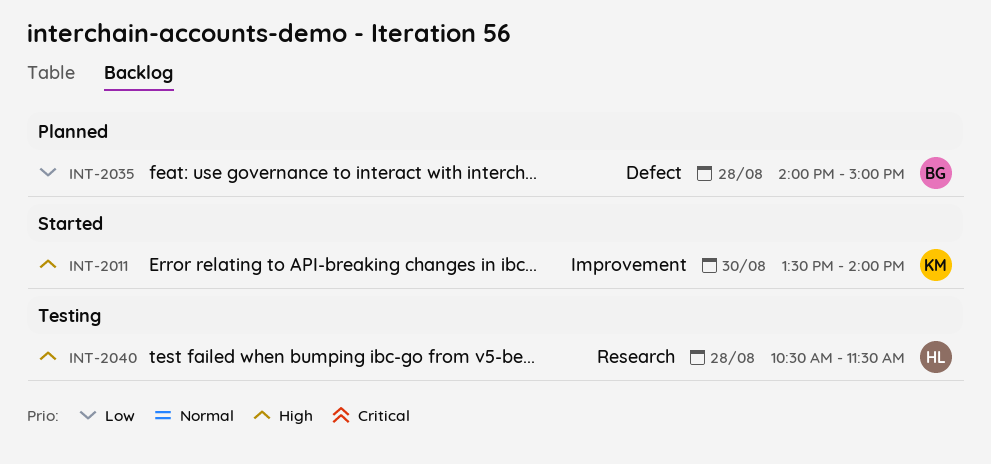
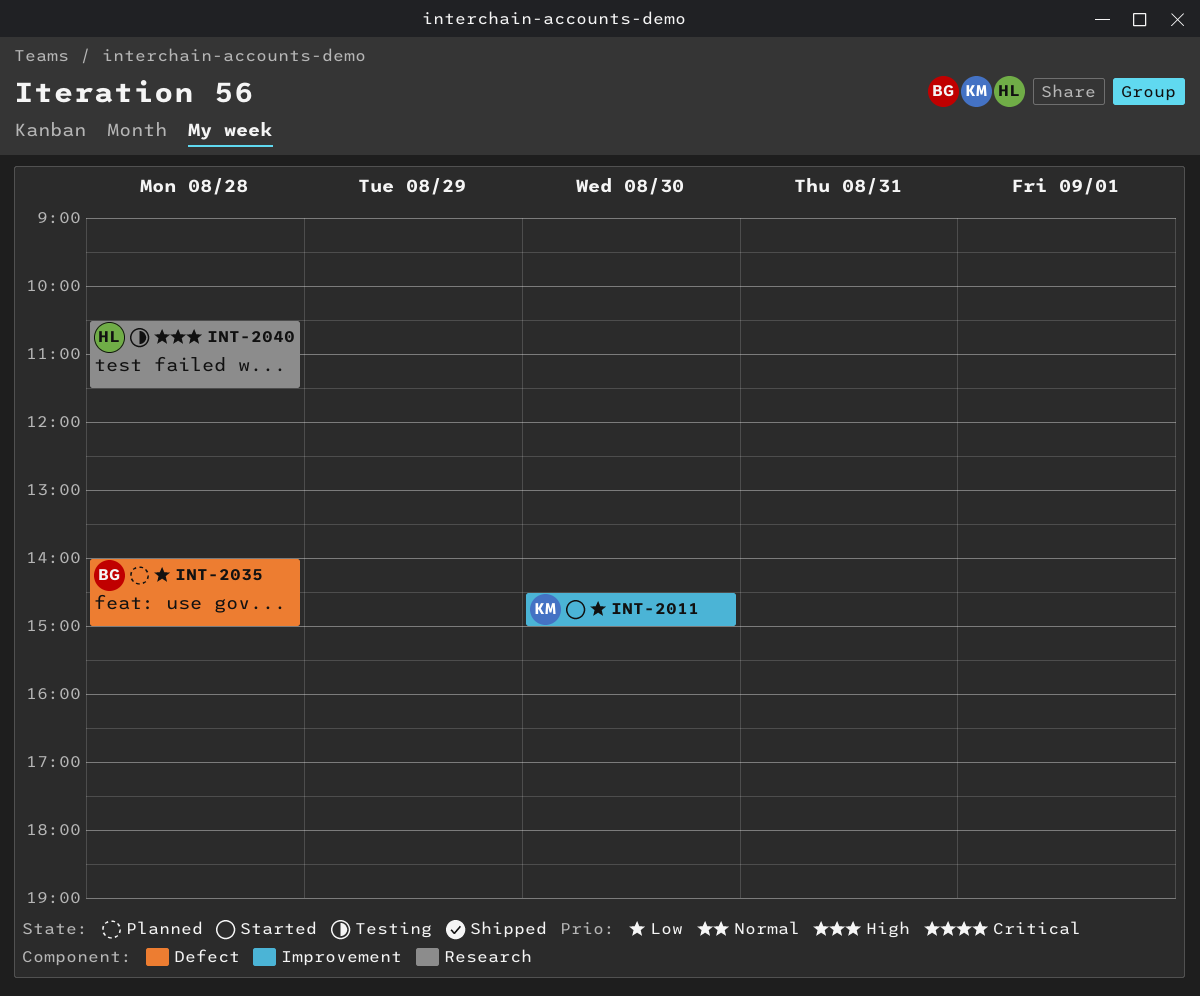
INT-2011, priority: High -> Low
INT-2011, begins: 13:30 -> 14:30
INT-2011, ends: 14:00 -> 15:00

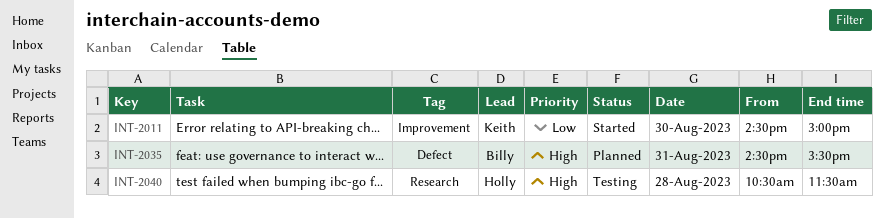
INT-2035, priority: Low -> High
INT-2035, day: Aug 28 -> Aug 31
INT-2035, begins: 14:00 -> 14:30
INT-2035, ends: 15:00 -> 15:30

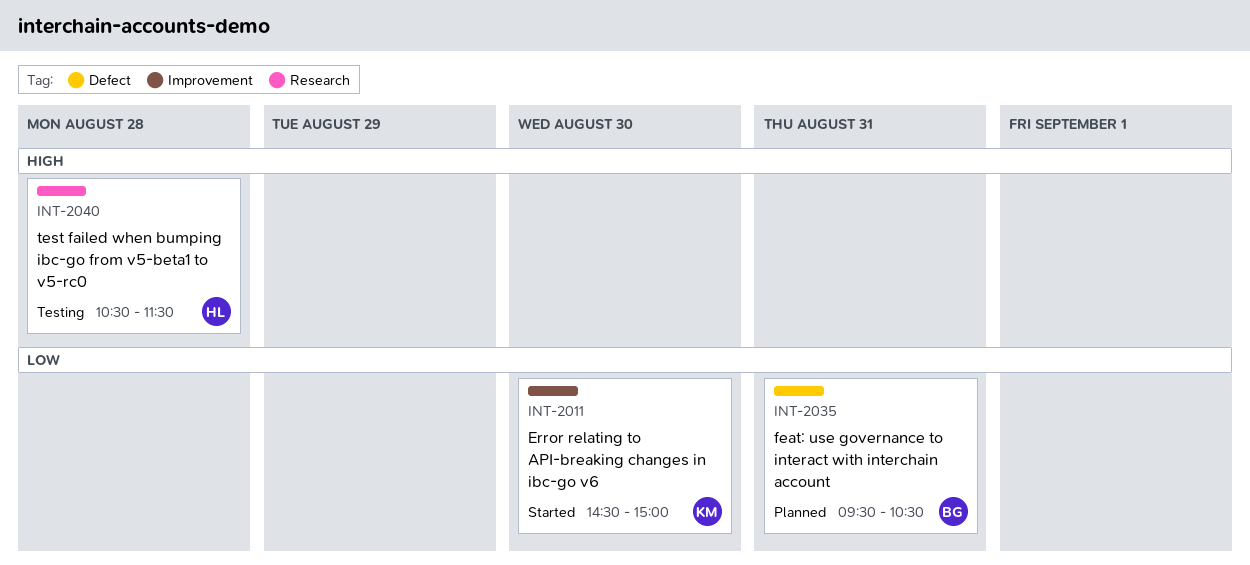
INT-2035, priority: High -> Low
INT-2035, begins: 14:30 -> 09:30
INT-2035, ends: 15:30 -> 10:30

